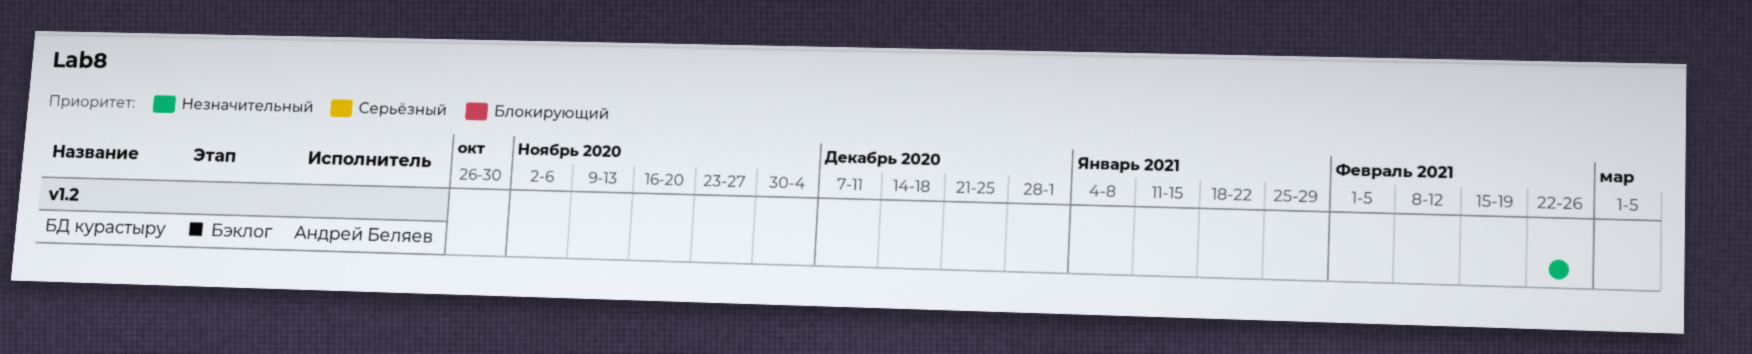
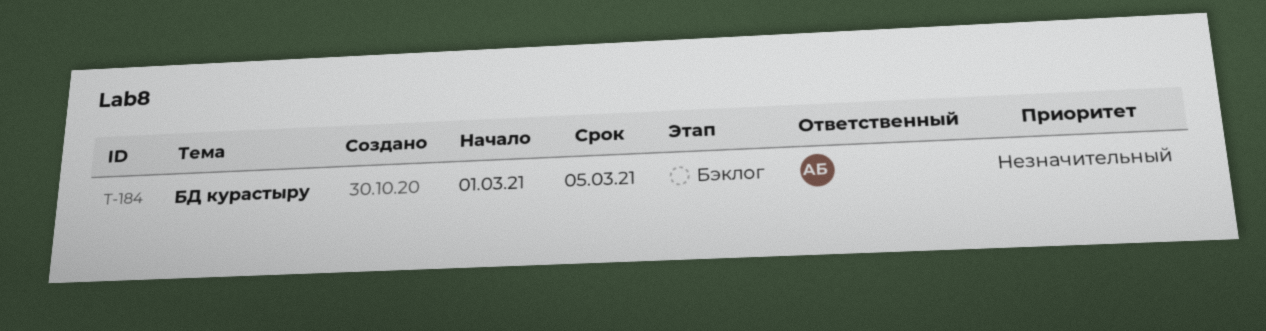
БД курастыру, start: Feb 22 -> Mar 1
БД курастыру, due: Feb 26 -> Mar 5

